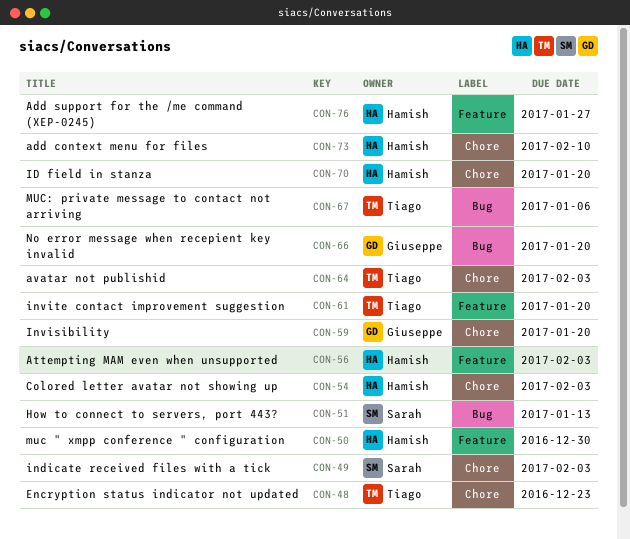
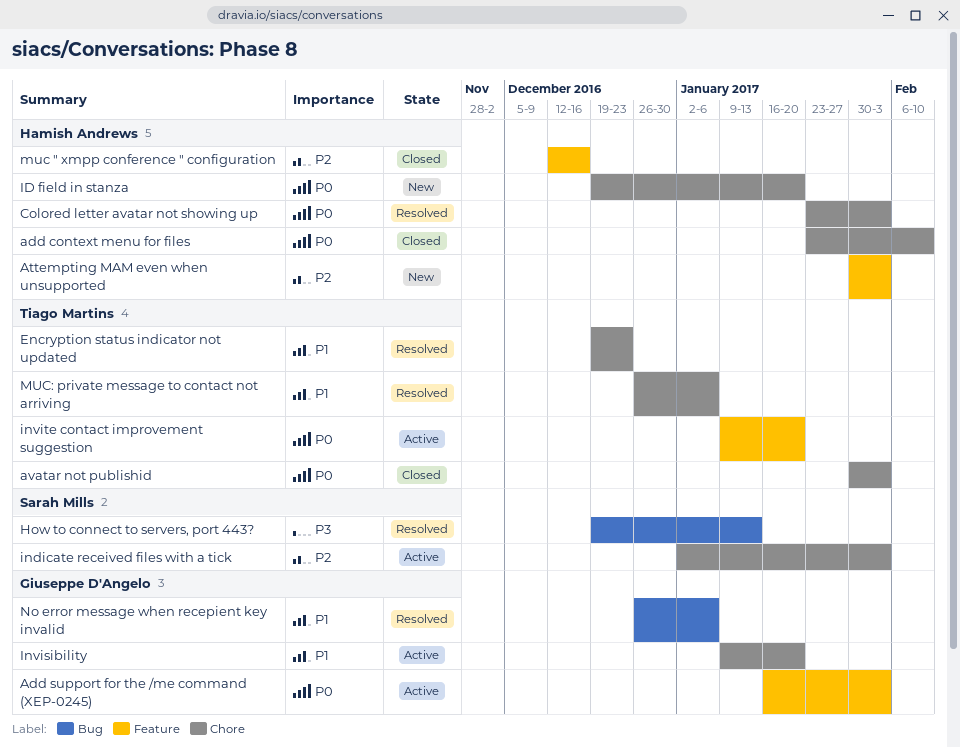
Add support for the /me command (XEP-0245), owner: Hamish Andrews -> Giuseppe D'Angelo
Add support for the /me command (XEP-0245), due: Jan 27 -> Feb 3
muc " xmpp conference " configuration, due: Dec 30 -> Dec 16
MUC: private message to contact not arriving, label: Bug -> Chore
No error message when recepient key invalid, due: Jan 20 -> Jan 6

